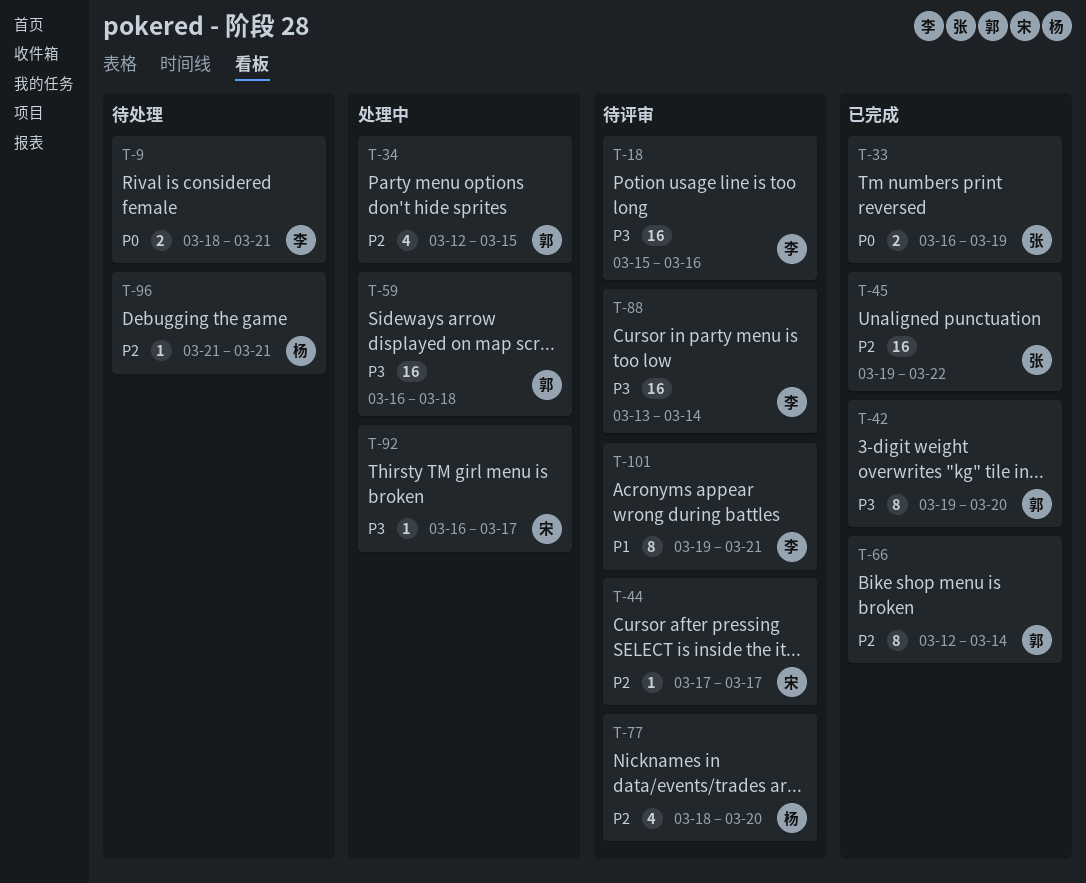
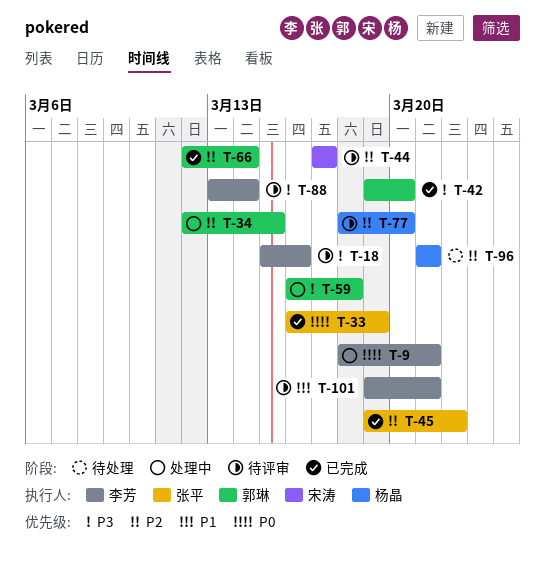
T-9, status: 待处理 -> 处理中
T-92: present -> none

